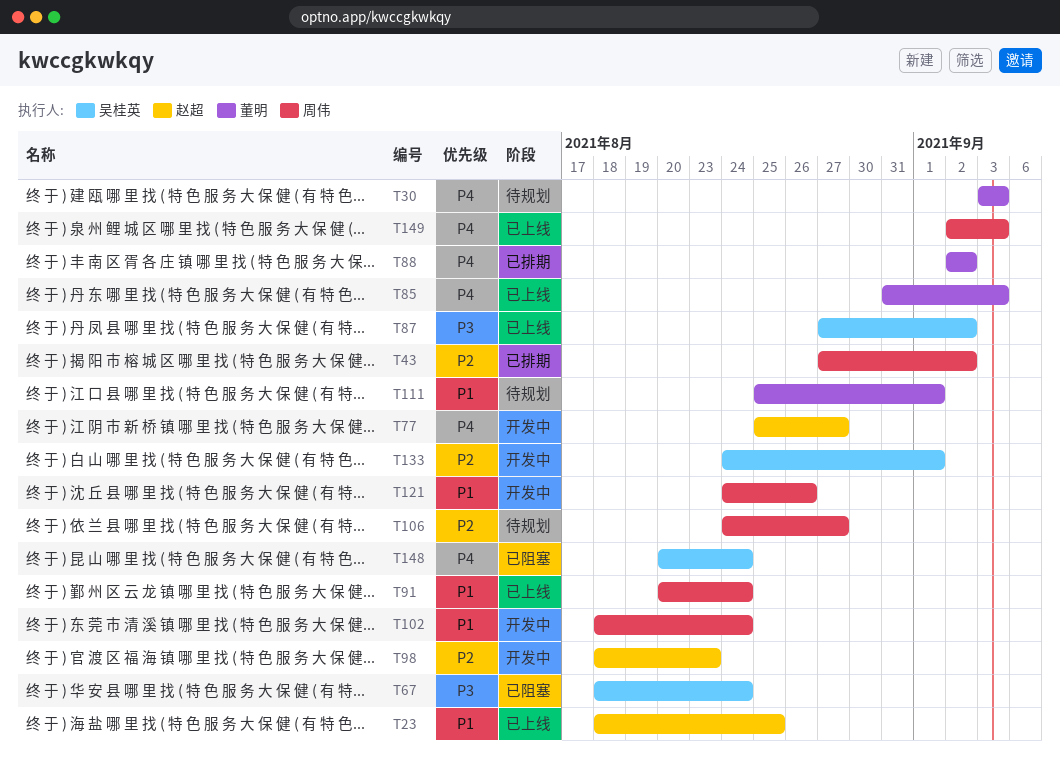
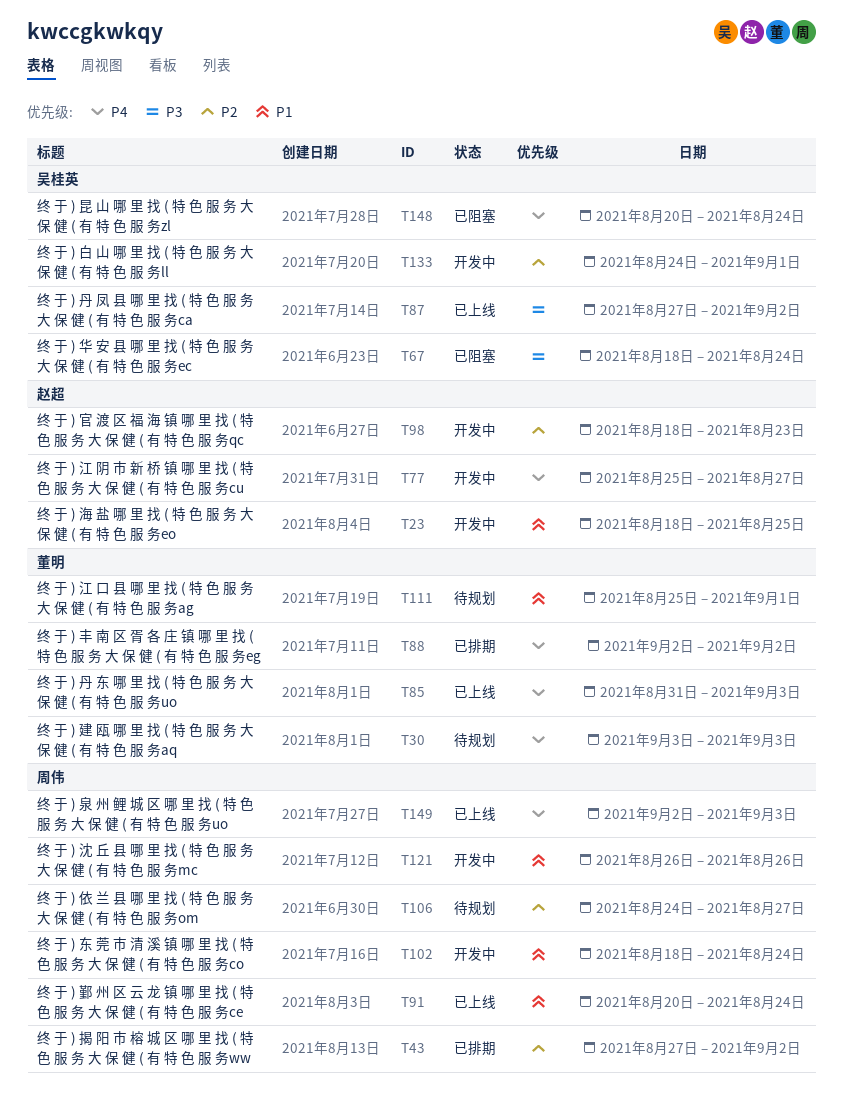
T23, status: 已上线 -> 开发中
T121, start: Aug 24 -> Aug 26

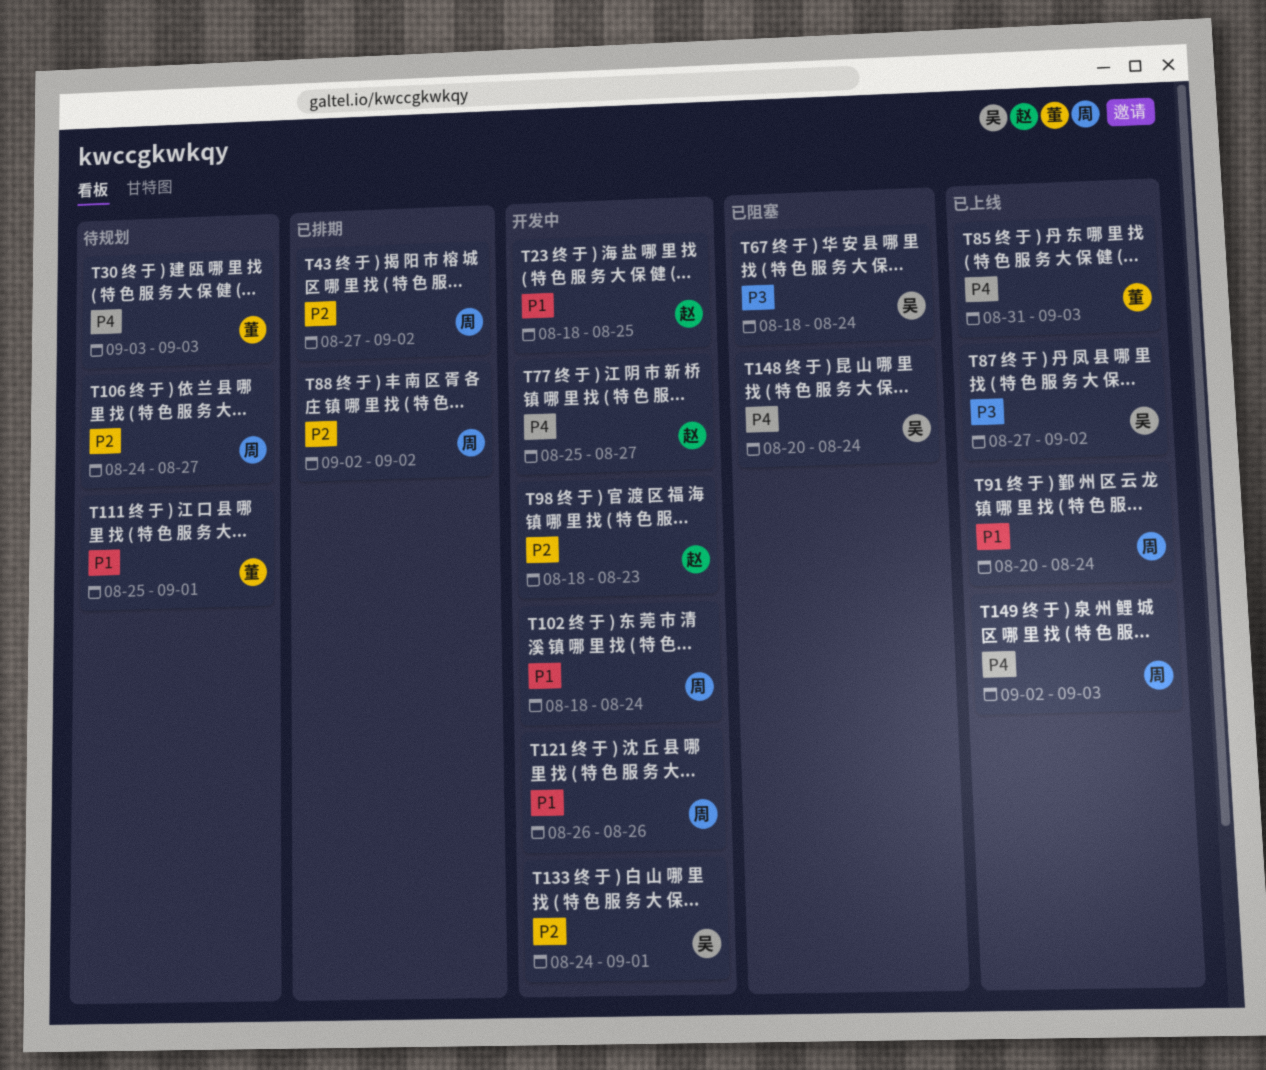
T88, owner: 董明 -> 周伟
T88, priority: P4 -> P2

